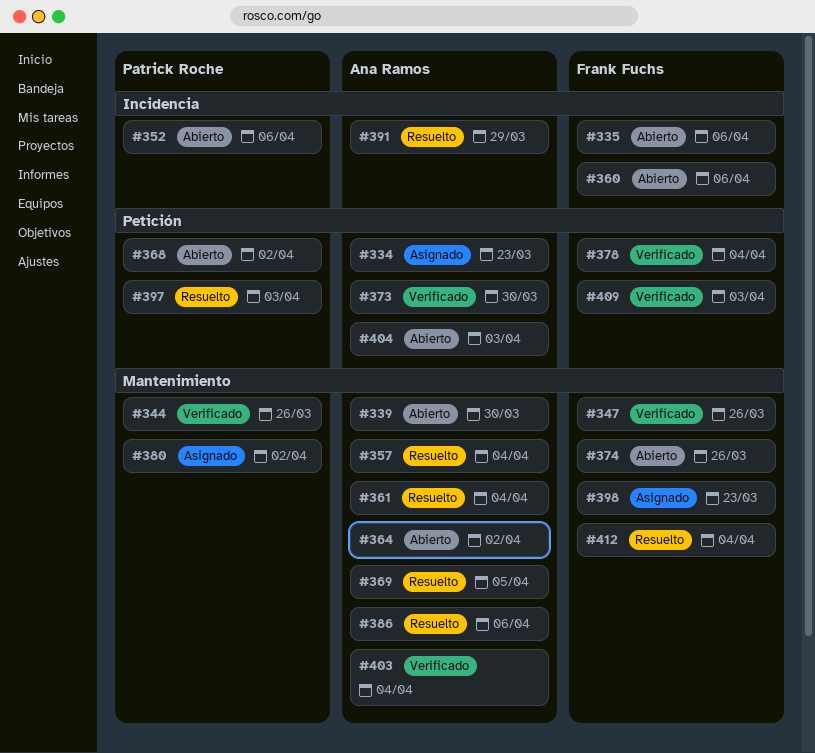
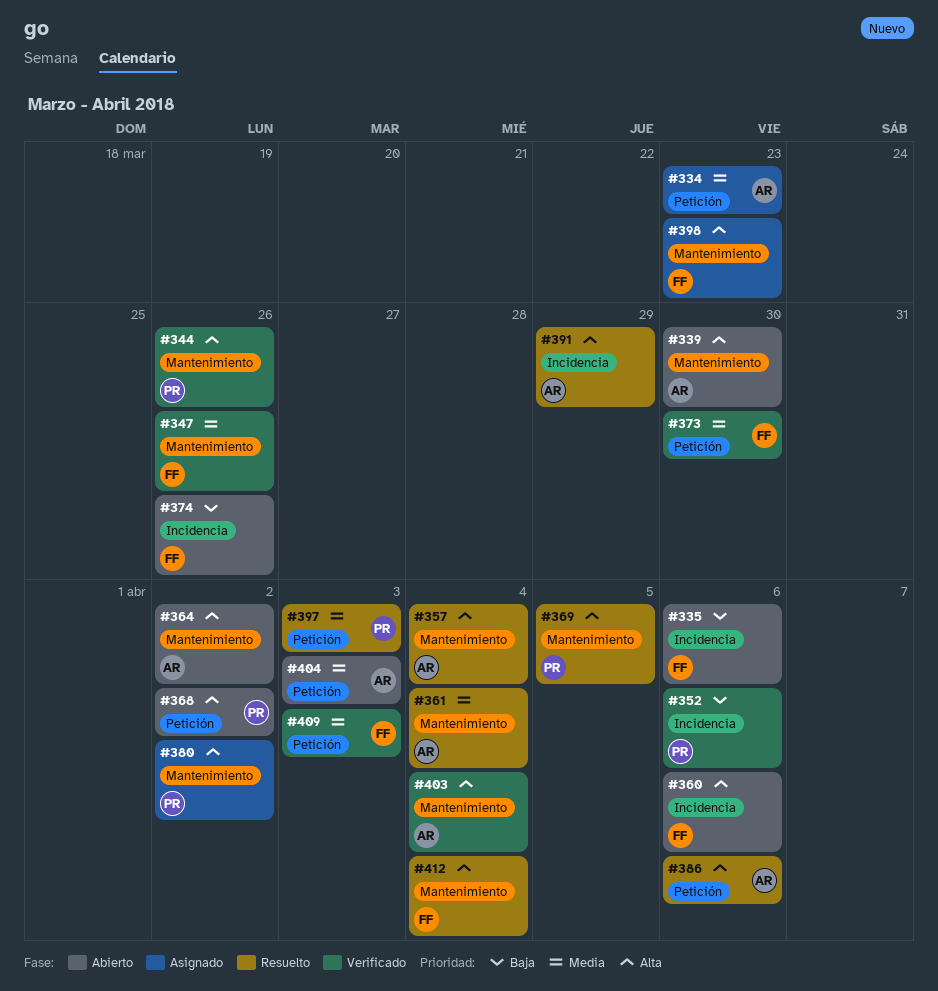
#352, status: Abierto -> Verificado
#369, owner: Ana Ramos -> Patrick Roche
#373, owner: Ana Ramos -> Frank Fuchs
#374, label: Mantenimiento -> Incidencia
#378: present -> none
#386, label: Mantenimiento -> Petición

